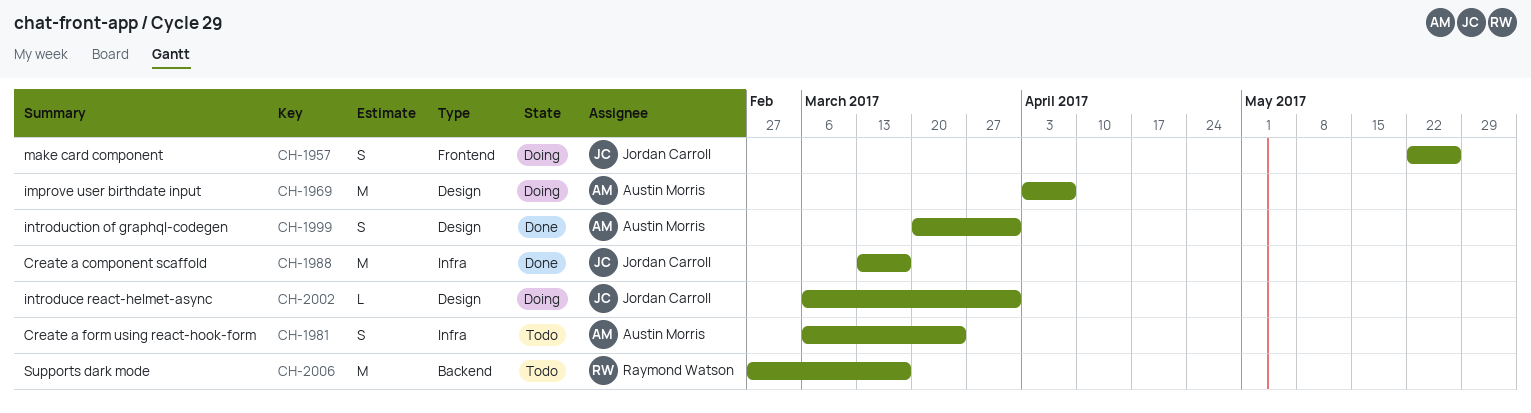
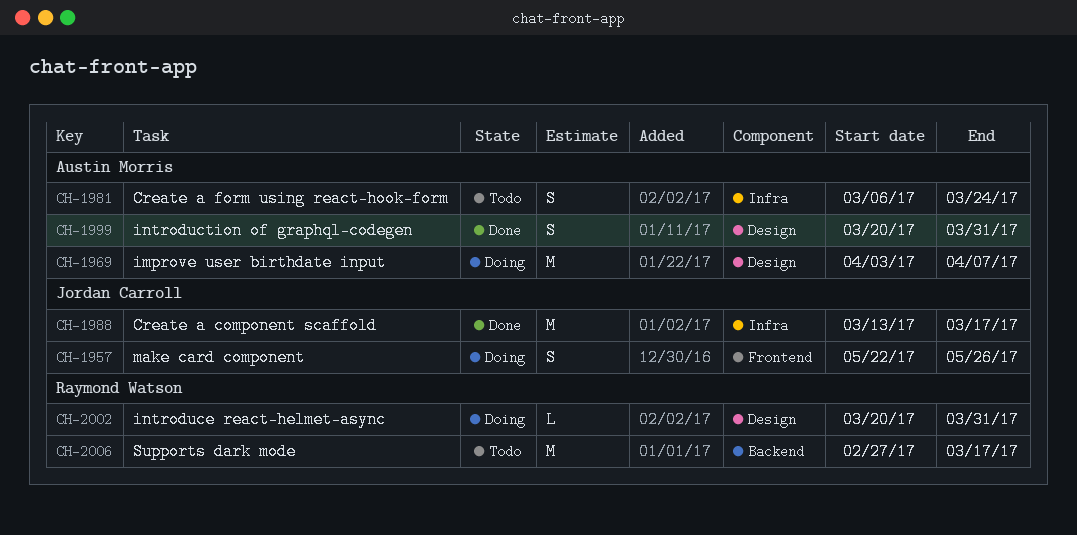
CH-2002, owner: Jordan Carroll -> Raymond Watson
CH-2002, start: Mar 6 -> Mar 20

